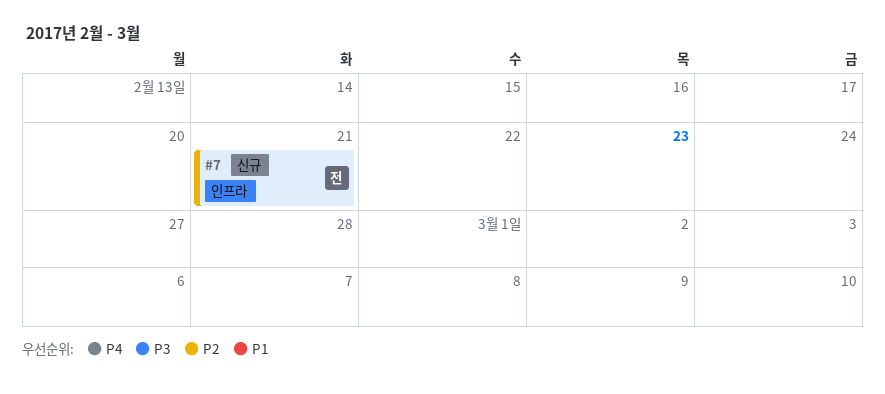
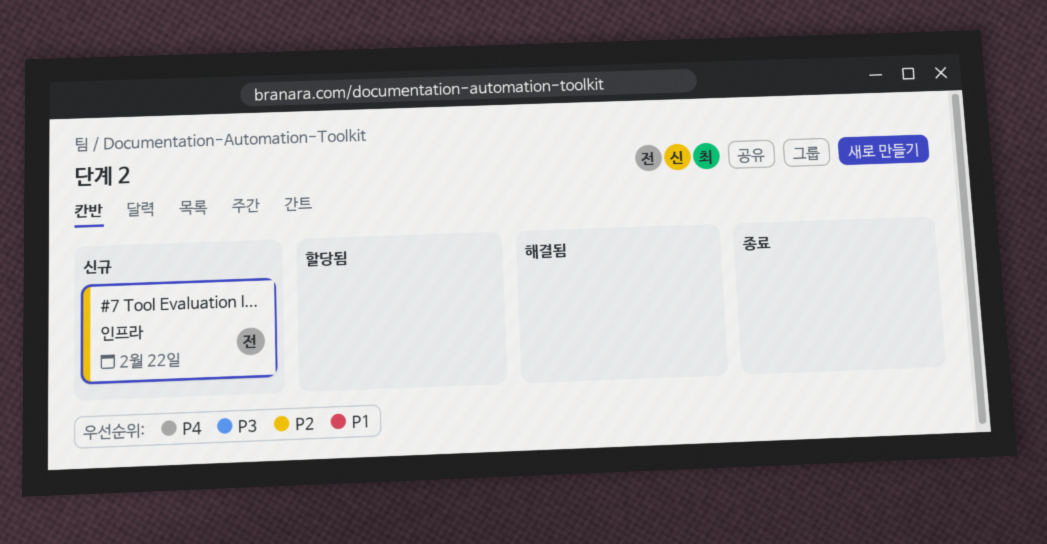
#7, due: Feb 21 -> Feb 22

